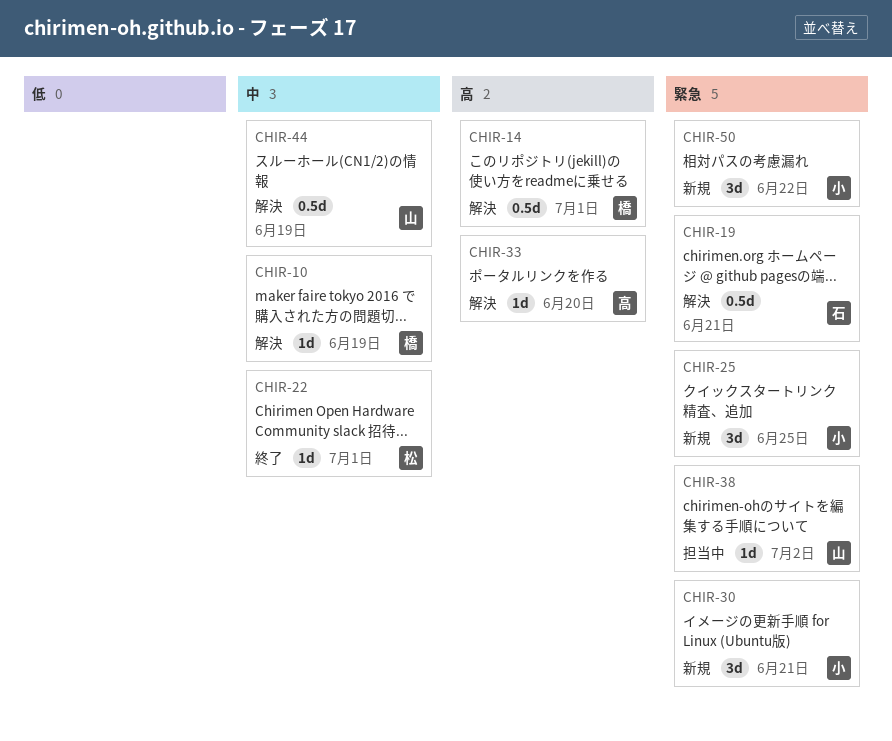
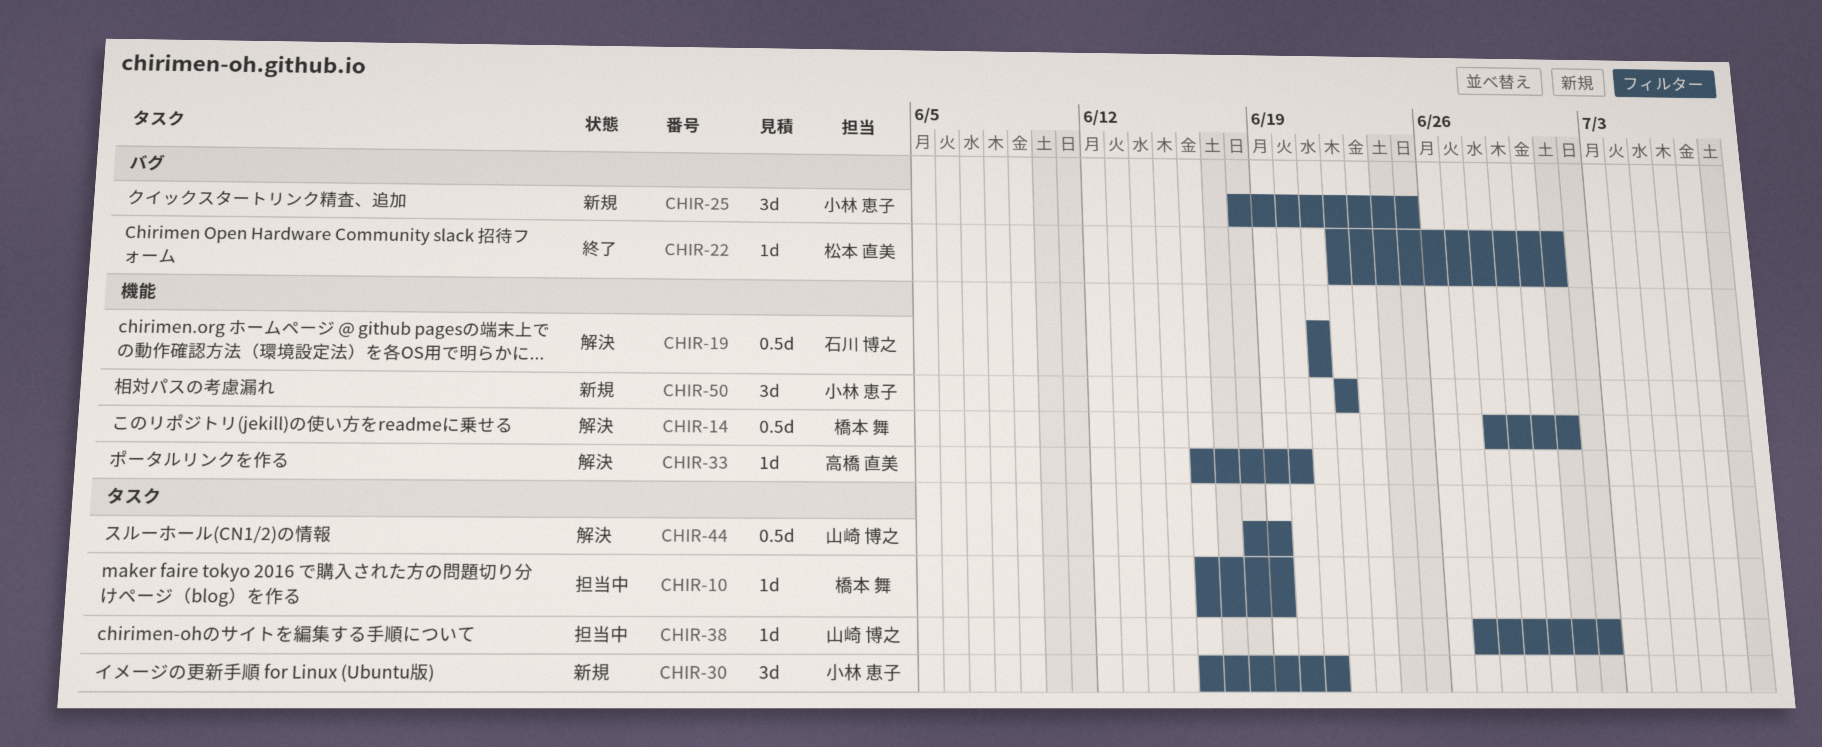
CHIR-10, status: 解決 -> 担当中

